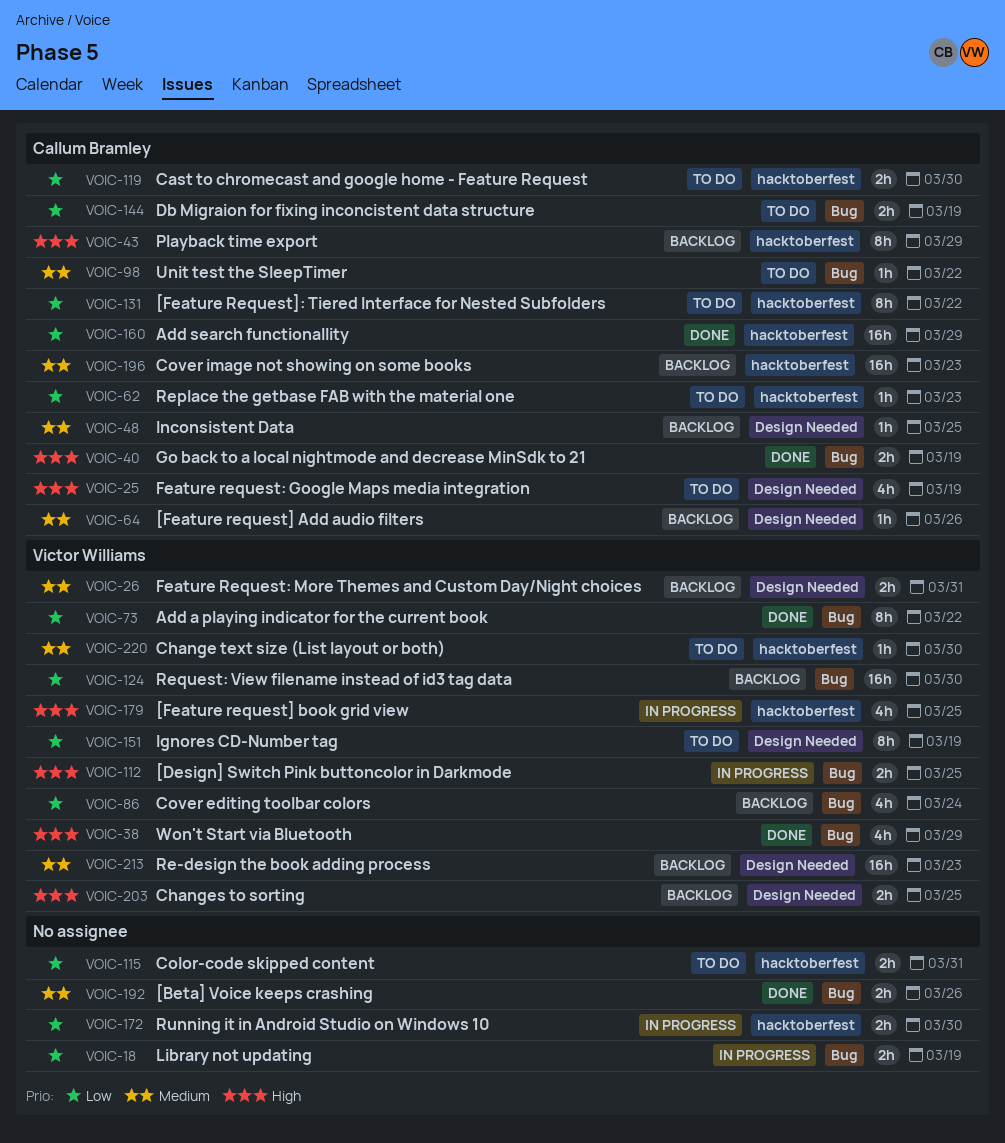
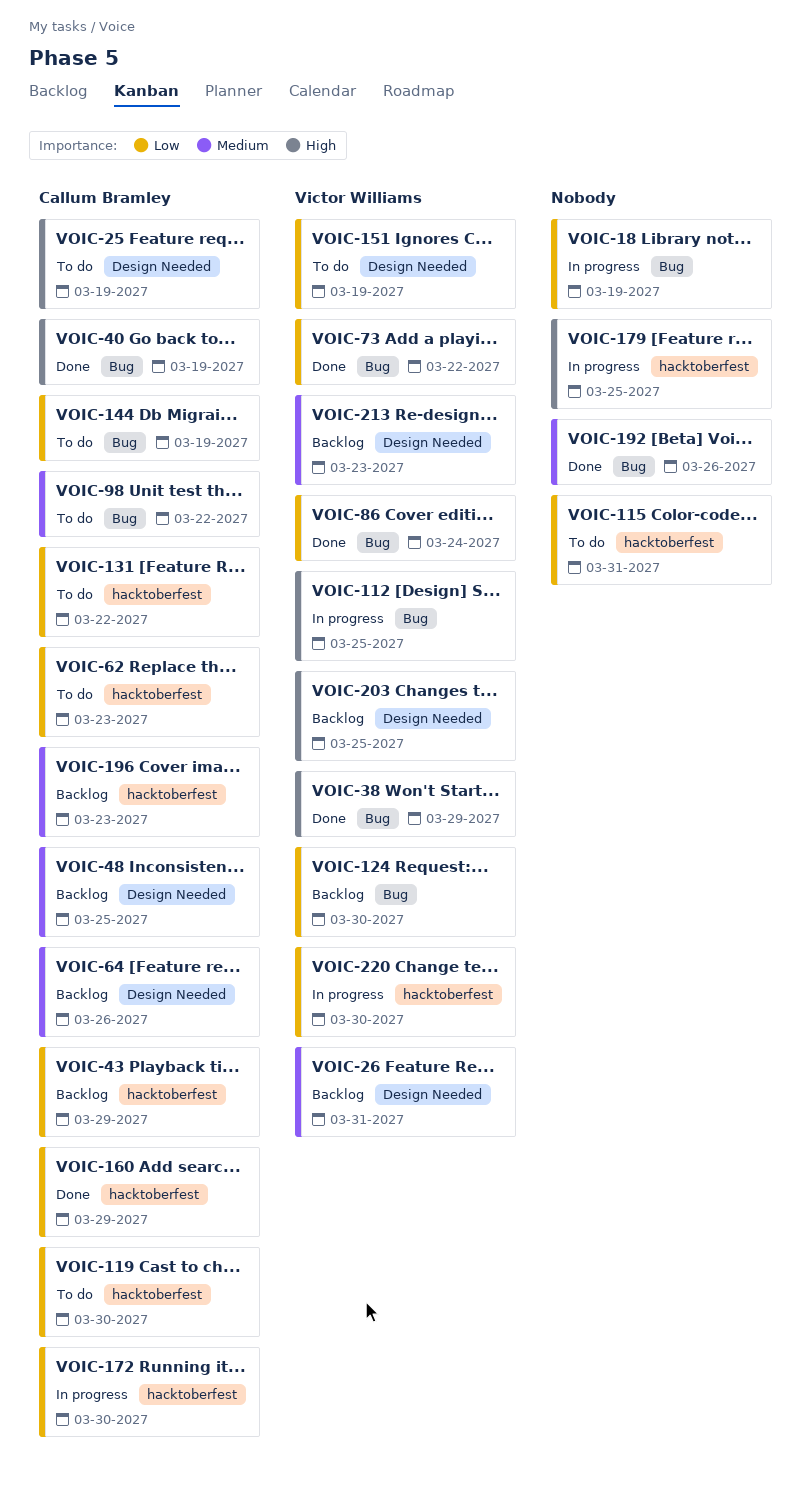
VOIC-43, priority: High -> Low
VOIC-86, status: Backlog -> Done
VOIC-172, owner: none -> Callum Bramley
VOIC-179, owner: Victor Williams -> none
VOIC-220, status: To do -> In progress
VOIC-220, priority: Medium -> Low

